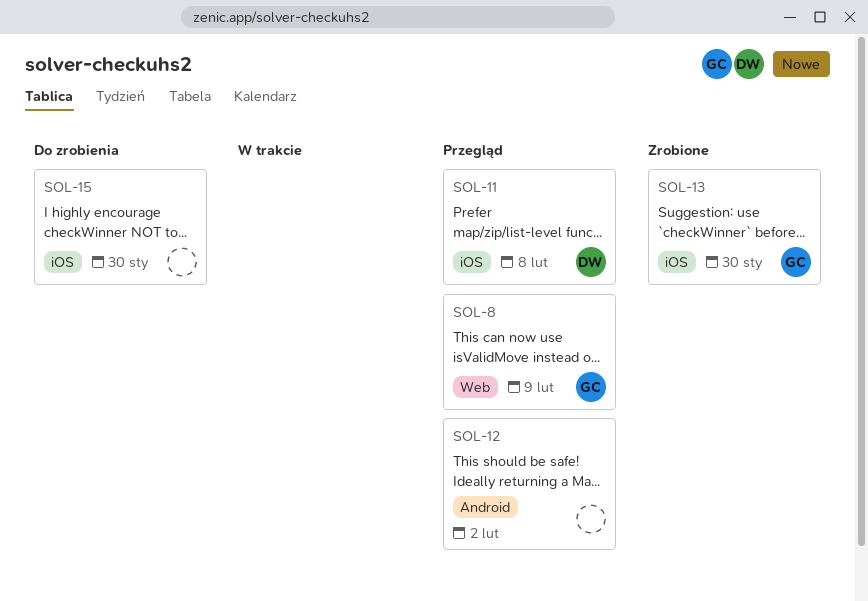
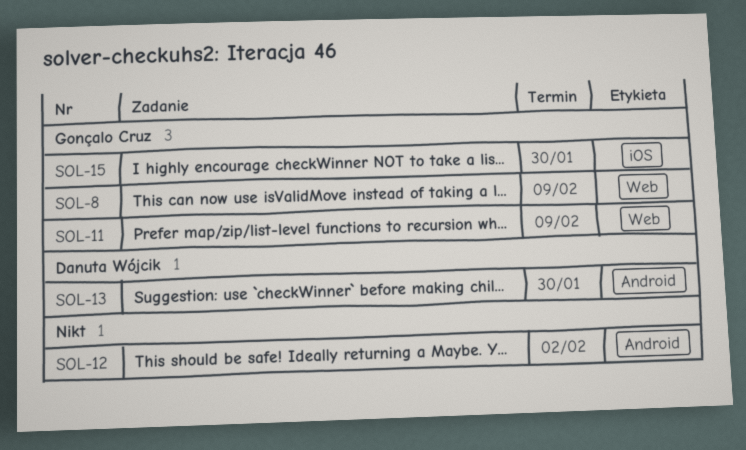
SOL-11, owner: Danuta Wójcik -> Gonçalo Cruz
SOL-11, label: iOS -> Web
SOL-11, due: Feb 8 -> Feb 9
SOL-13, owner: Gonçalo Cruz -> Danuta Wójcik
SOL-13, label: iOS -> Android
SOL-15, owner: none -> Gonçalo Cruz

